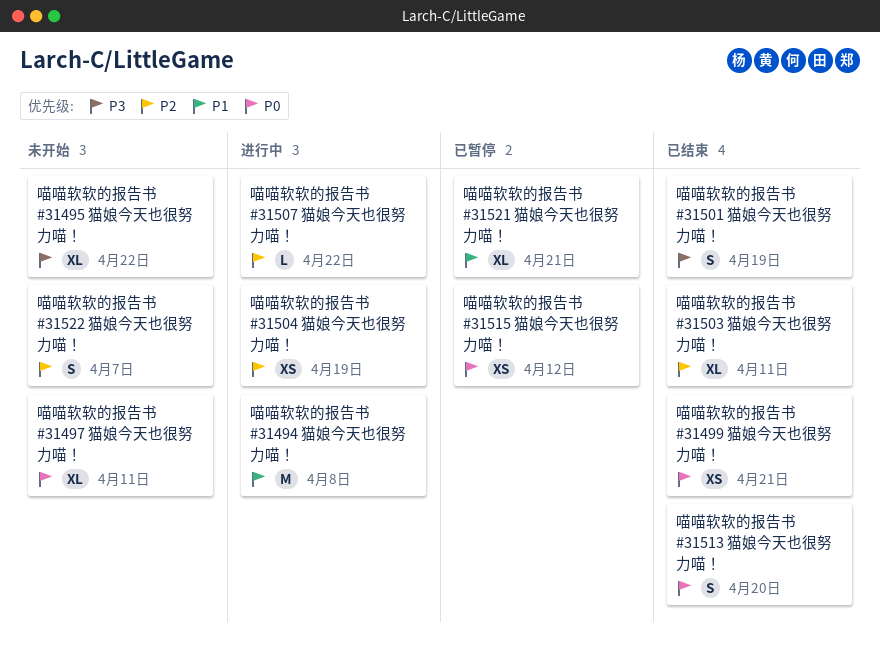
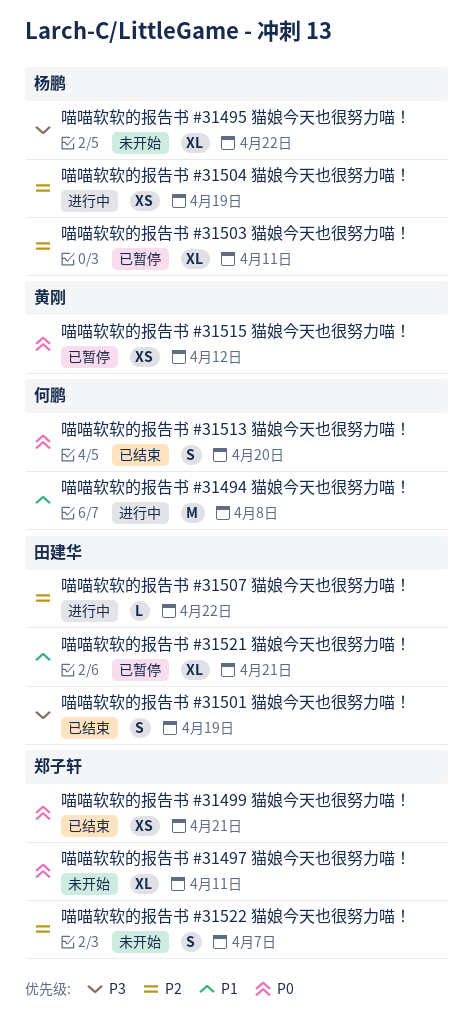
喵喵软软的报告书 #31503 猫娘今天也很努力喵！, status: 已结束 -> 已暂停

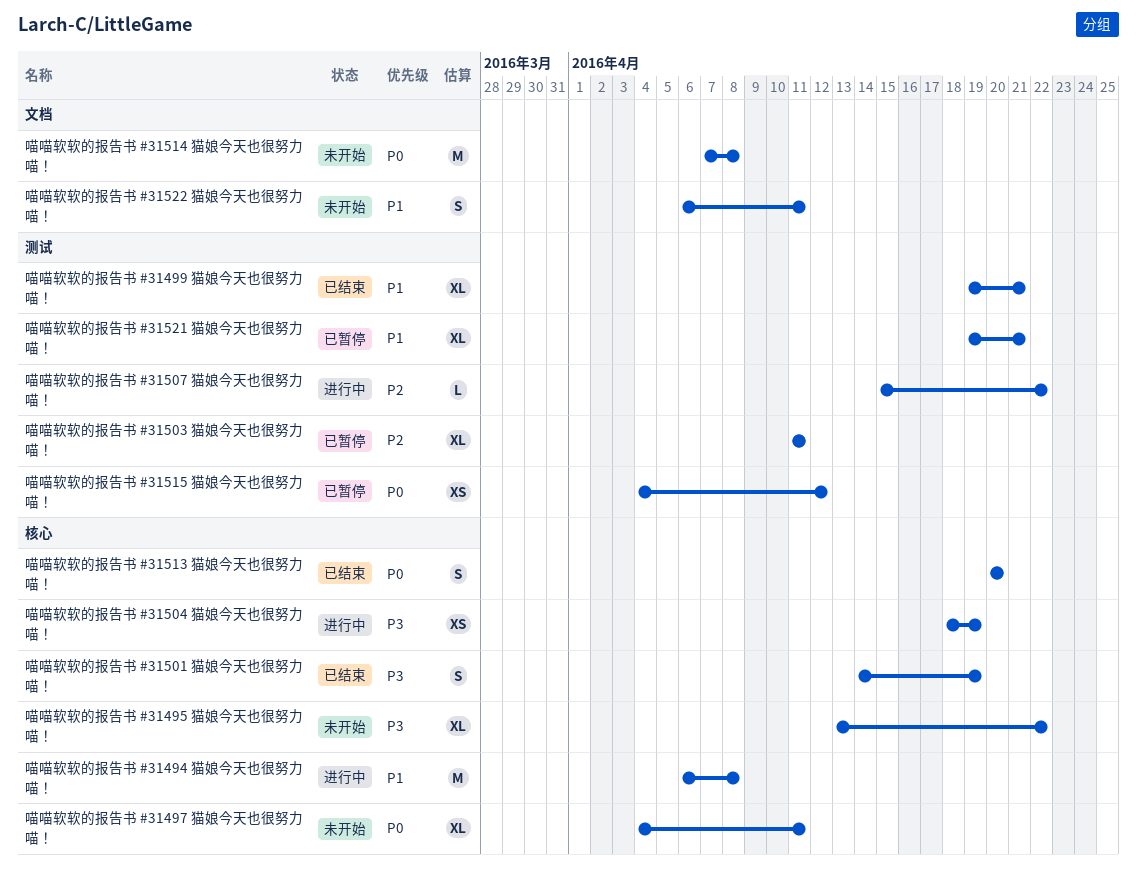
喵喵软软的报告书 #31499 猫娘今天也很努力喵！, priority: P0 -> P1
喵喵软软的报告书 #31499 猫娘今天也很努力喵！, estimate: XS -> XL
喵喵软软的报告书 #31504 猫娘今天也很努力喵！, priority: P2 -> P3
喵喵软软的报告书 #31514 猫娘今天也很努力喵！: none -> present
喵喵软软的报告书 #31522 猫娘今天也很努力喵！, priority: P2 -> P1
喵喵软软的报告书 #31522 猫娘今天也很努力喵！, due: Apr 7 -> Apr 11

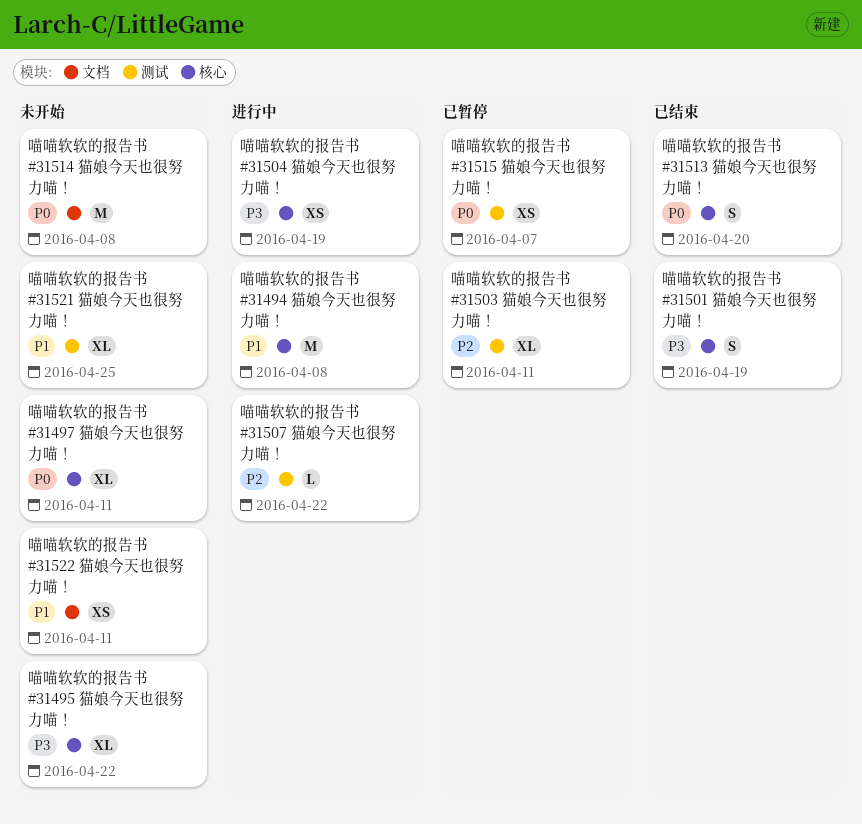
喵喵软软的报告书 #31499 猫娘今天也很努力喵！: present -> none
喵喵软软的报告书 #31515 猫娘今天也很努力喵！, due: Apr 12 -> Apr 7
喵喵软软的报告书 #31521 猫娘今天也很努力喵！, status: 已暂停 -> 未开始
喵喵软软的报告书 #31521 猫娘今天也很努力喵！, due: Apr 21 -> Apr 25
喵喵软软的报告书 #31522 猫娘今天也很努力喵！, estimate: S -> XS

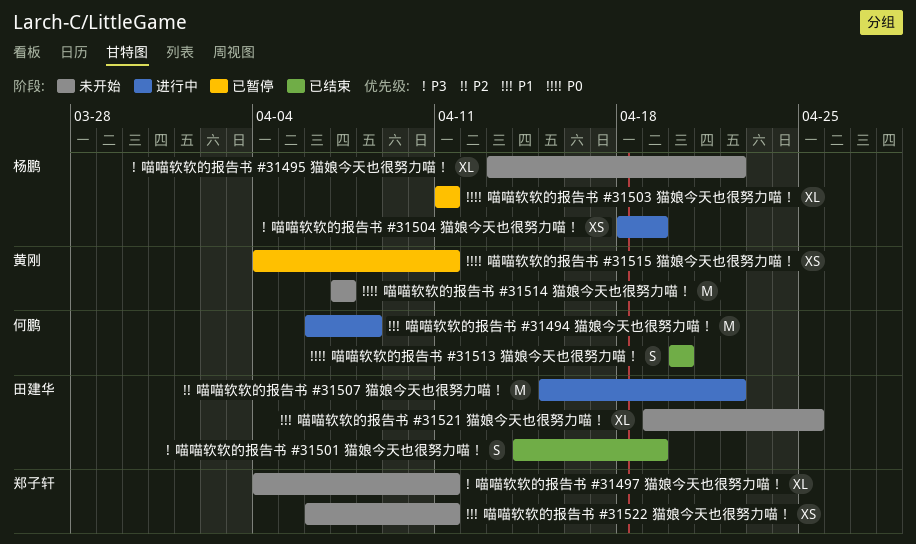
喵喵软软的报告书 #31497 猫娘今天也很努力喵！, priority: P0 -> P3
喵喵软软的报告书 #31503 猫娘今天也很努力喵！, priority: P2 -> P0
喵喵软软的报告书 #31507 猫娘今天也很努力喵！, estimate: L -> M
喵喵软软的报告书 #31514 猫娘今天也很努力喵！, due: Apr 8 -> Apr 7
喵喵软软的报告书 #31515 猫娘今天也很努力喵！, due: Apr 7 -> Apr 11

